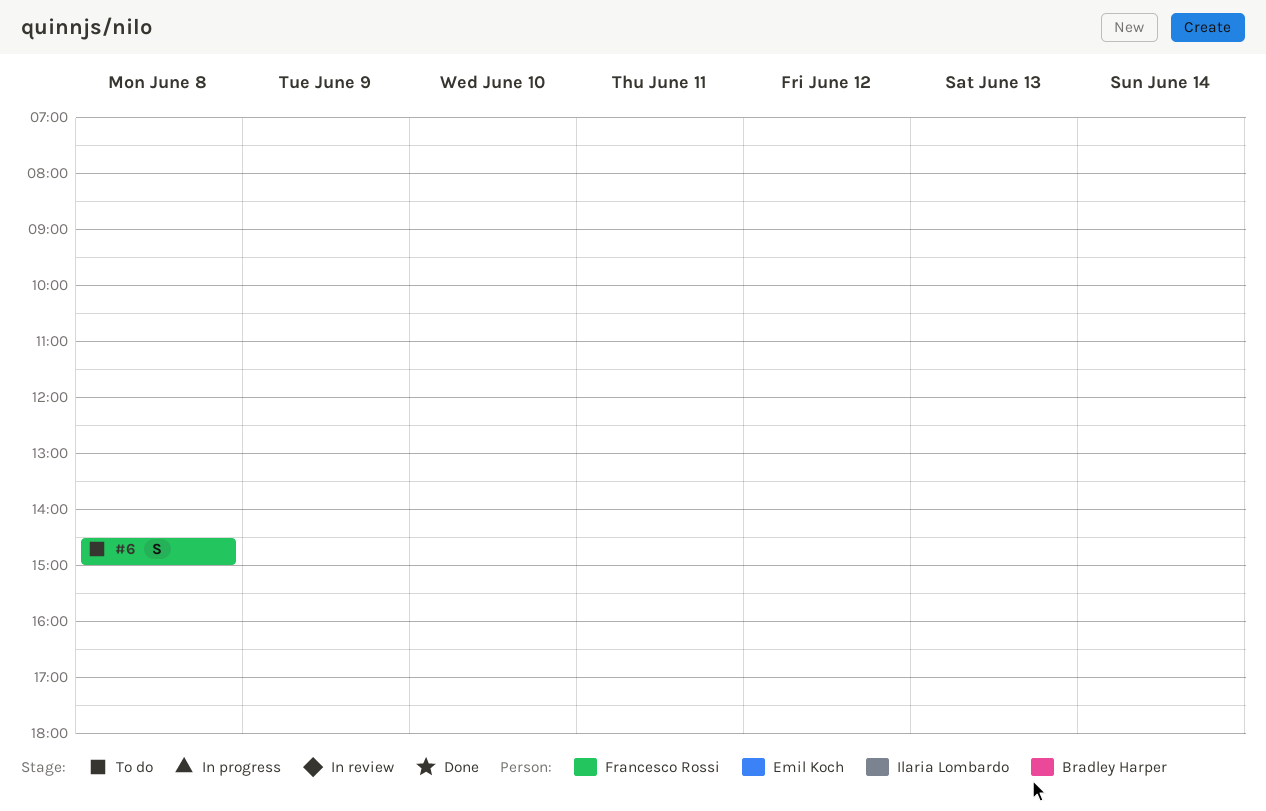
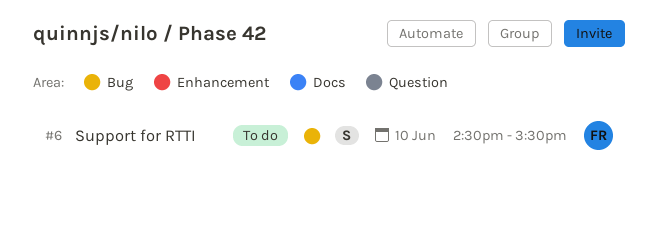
#6, day: Jun 8 -> Jun 10
#6, ends: 15:00 -> 15:30

